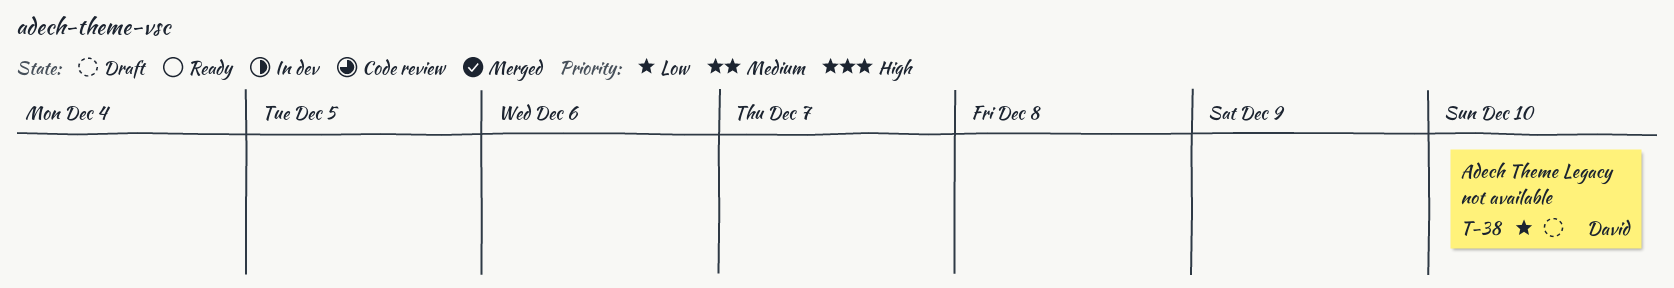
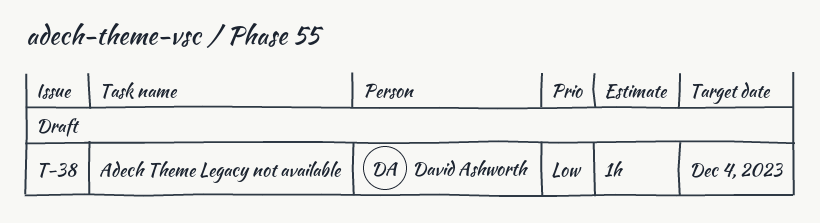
T-38, due: Dec 10 -> Dec 4

